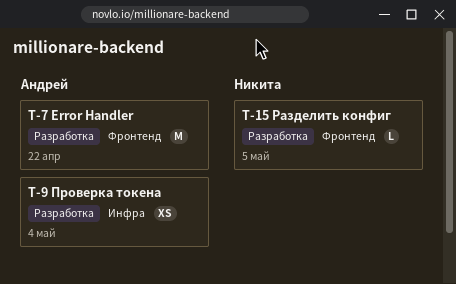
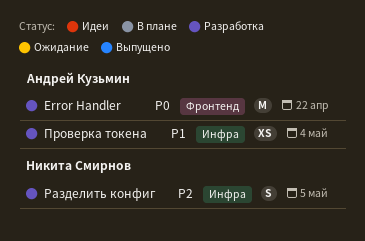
Разделить конфиг, label: Фронтенд -> Инфра
Разделить конфиг, estimate: L -> S

